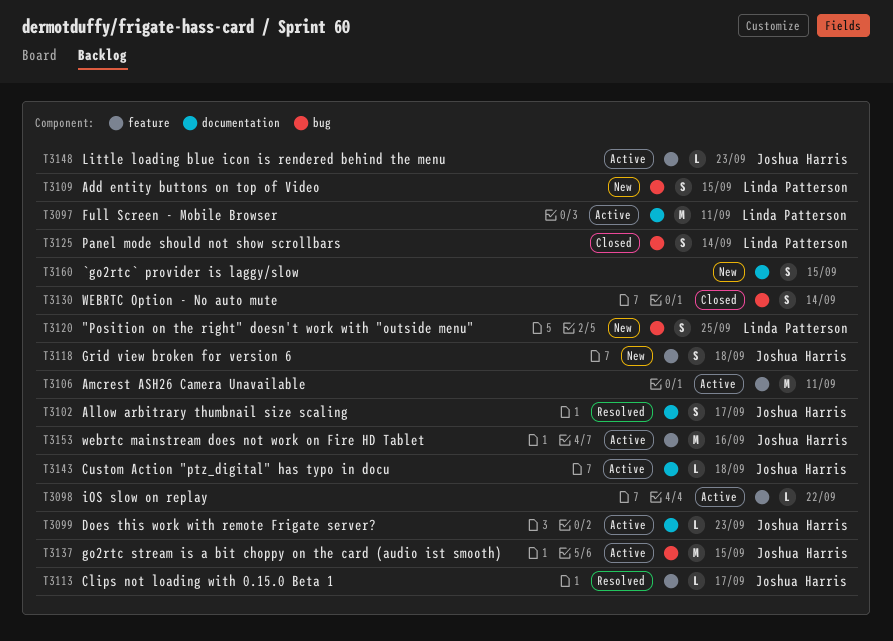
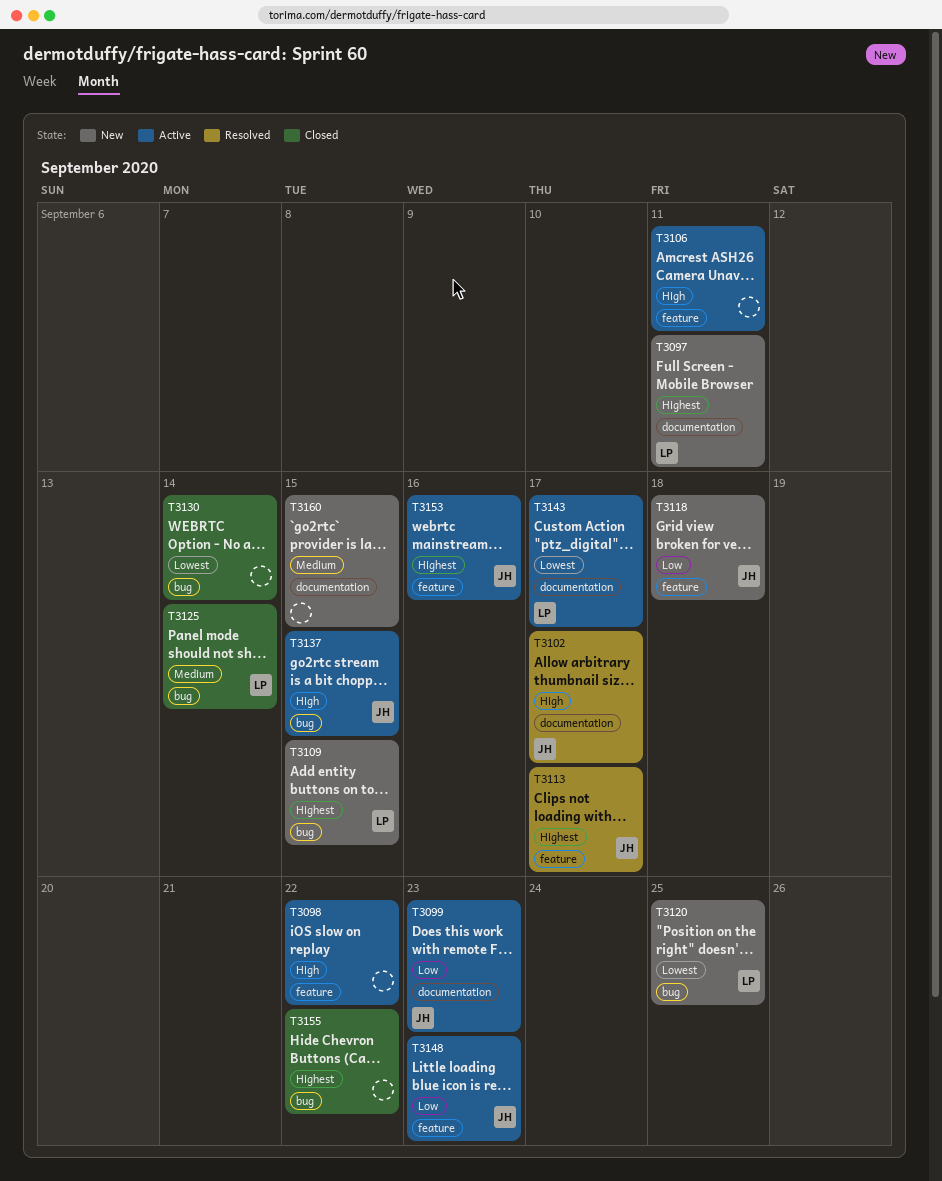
T3097, status: Active -> New
T3143, owner: Joshua Harris -> Linda Patterson
T3143, due: Sep 18 -> Sep 17
T3155: none -> present

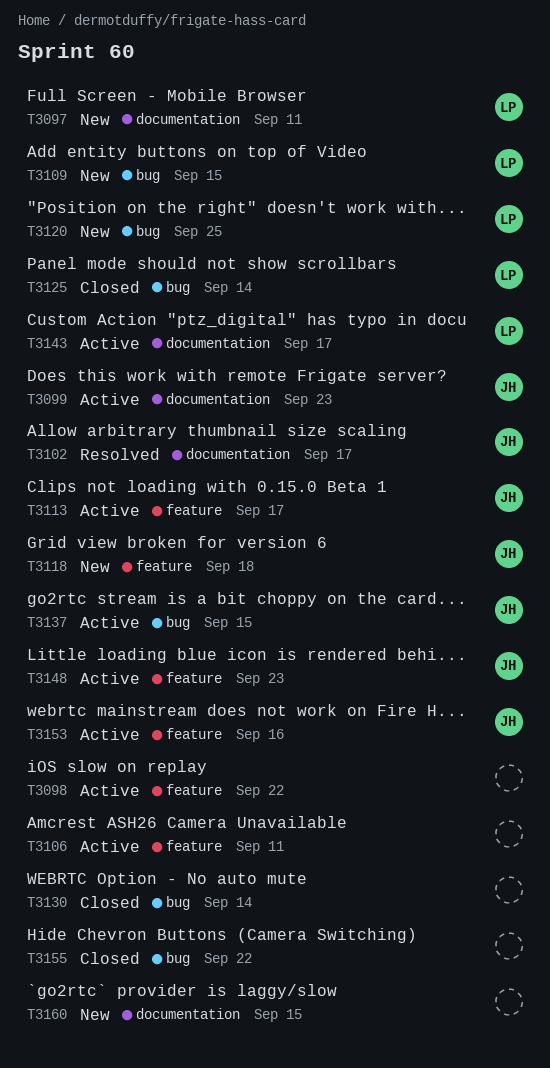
T3113, status: Resolved -> Active

